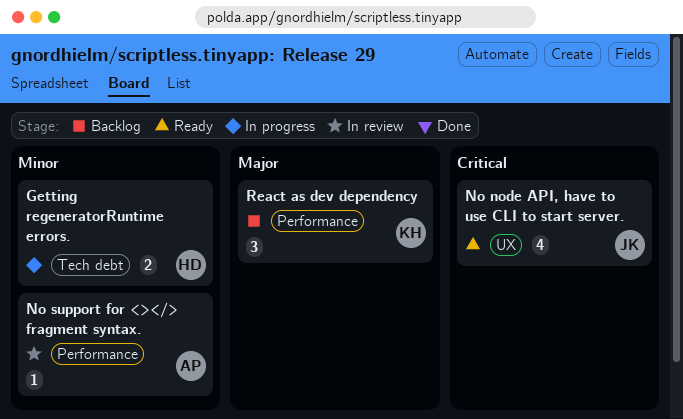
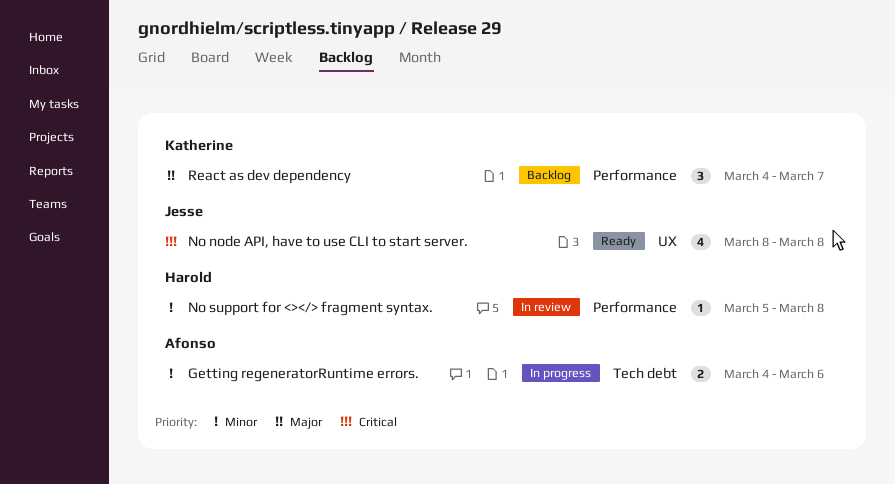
Getting regeneratorRuntime errors., owner: Harold -> Afonso
No support for <></> fragment syntax., owner: Afonso -> Harold

